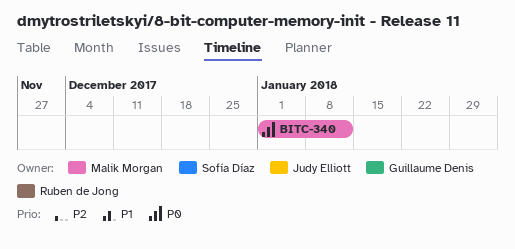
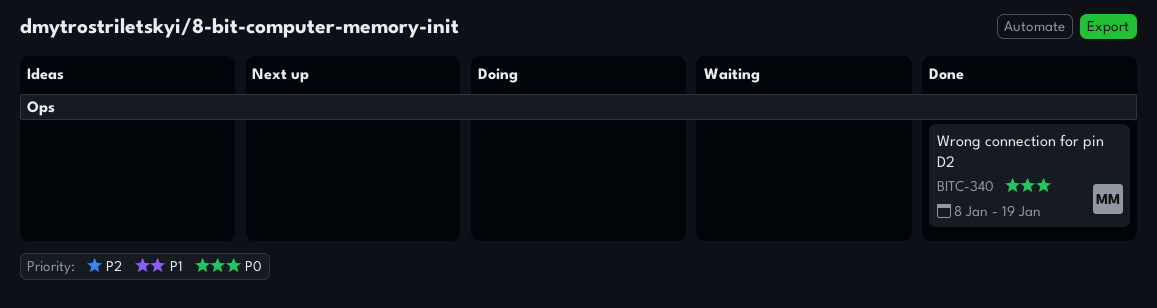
BITC-340, start: Jan 1 -> Jan 8
BITC-340, due: Jan 12 -> Jan 19

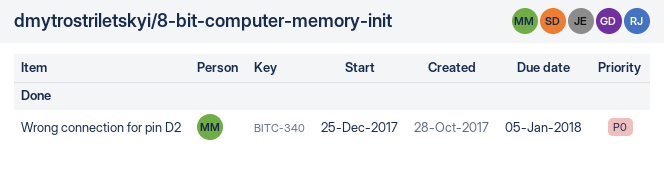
BITC-340, start: Jan 8 -> Dec 25
BITC-340, due: Jan 19 -> Jan 5

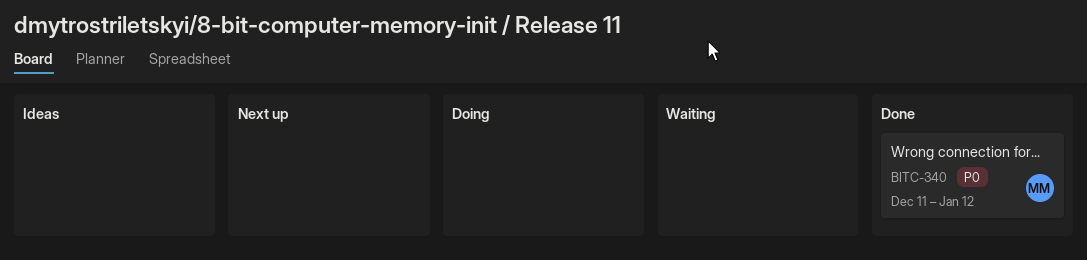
BITC-340, start: Dec 25 -> Dec 11
BITC-340, due: Jan 5 -> Jan 12

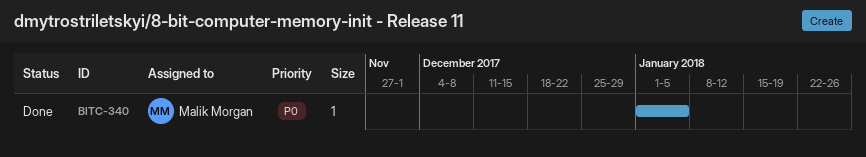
BITC-340, start: Dec 11 -> Jan 1
BITC-340, due: Jan 12 -> Jan 5

